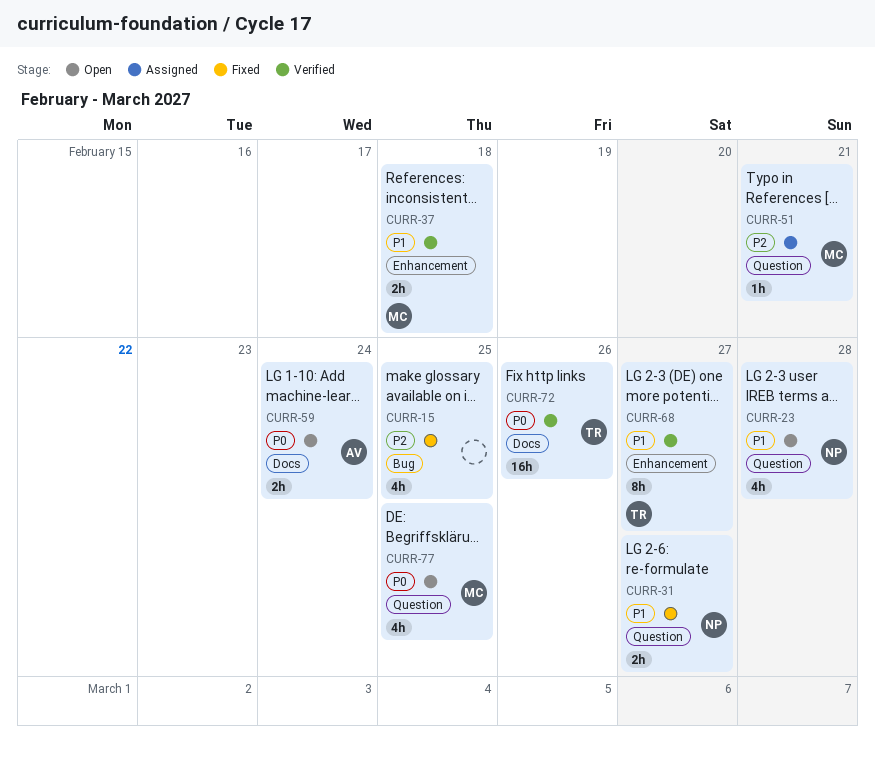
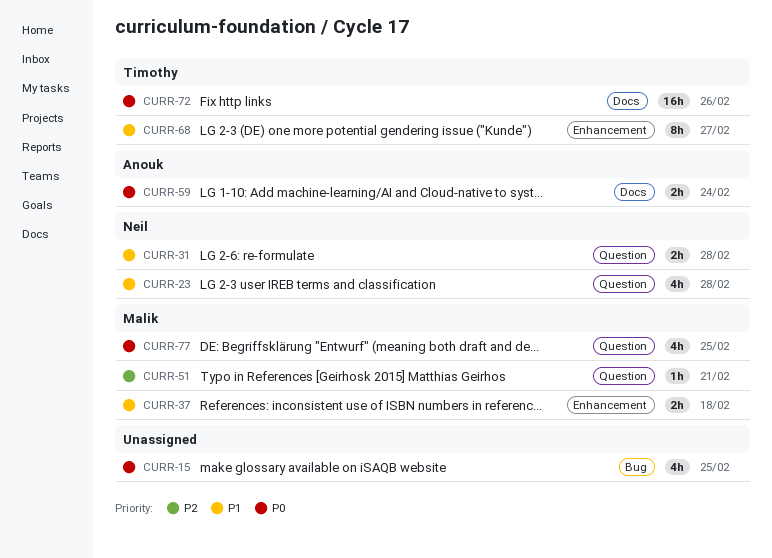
CURR-15, priority: P2 -> P0
CURR-31, due: Feb 27 -> Feb 28

